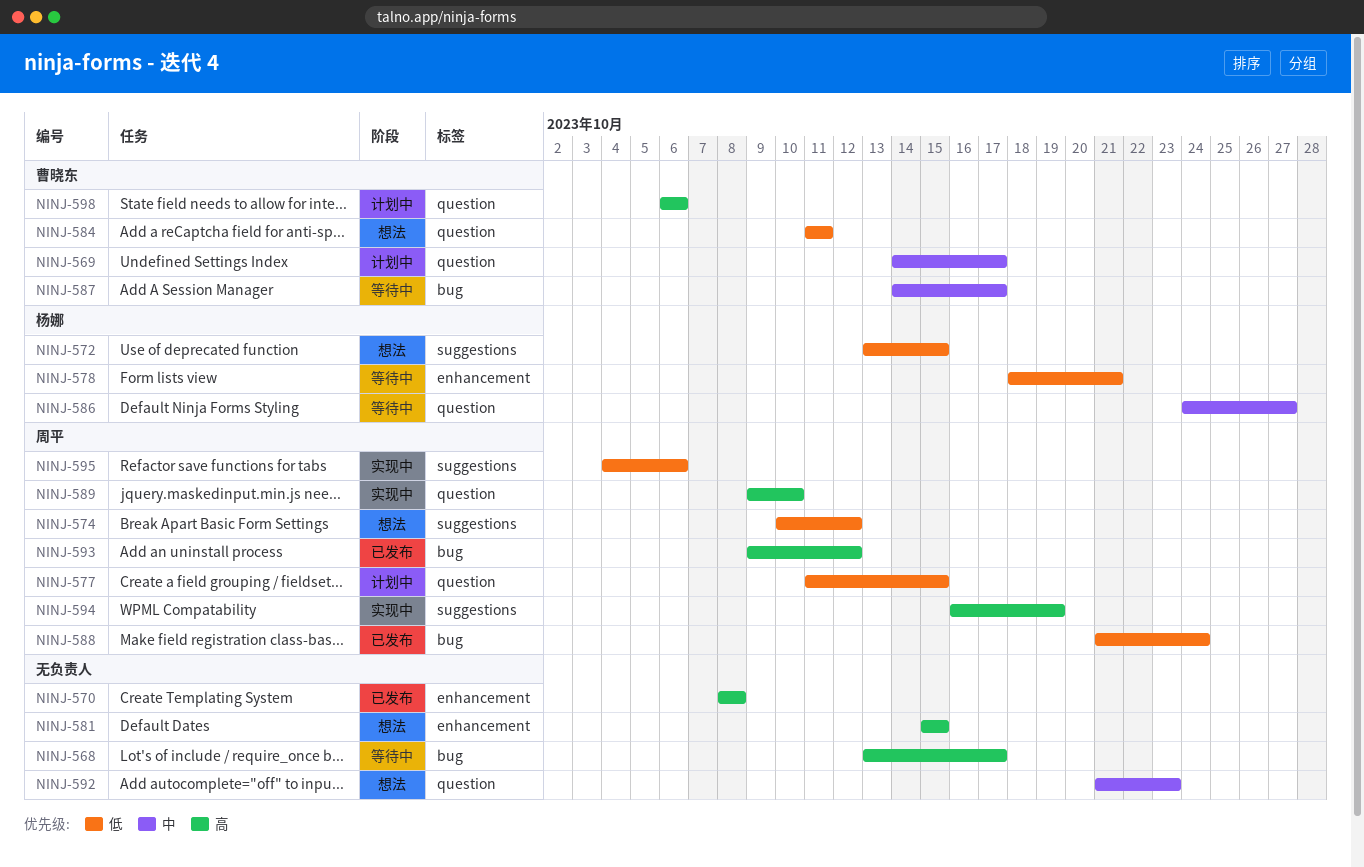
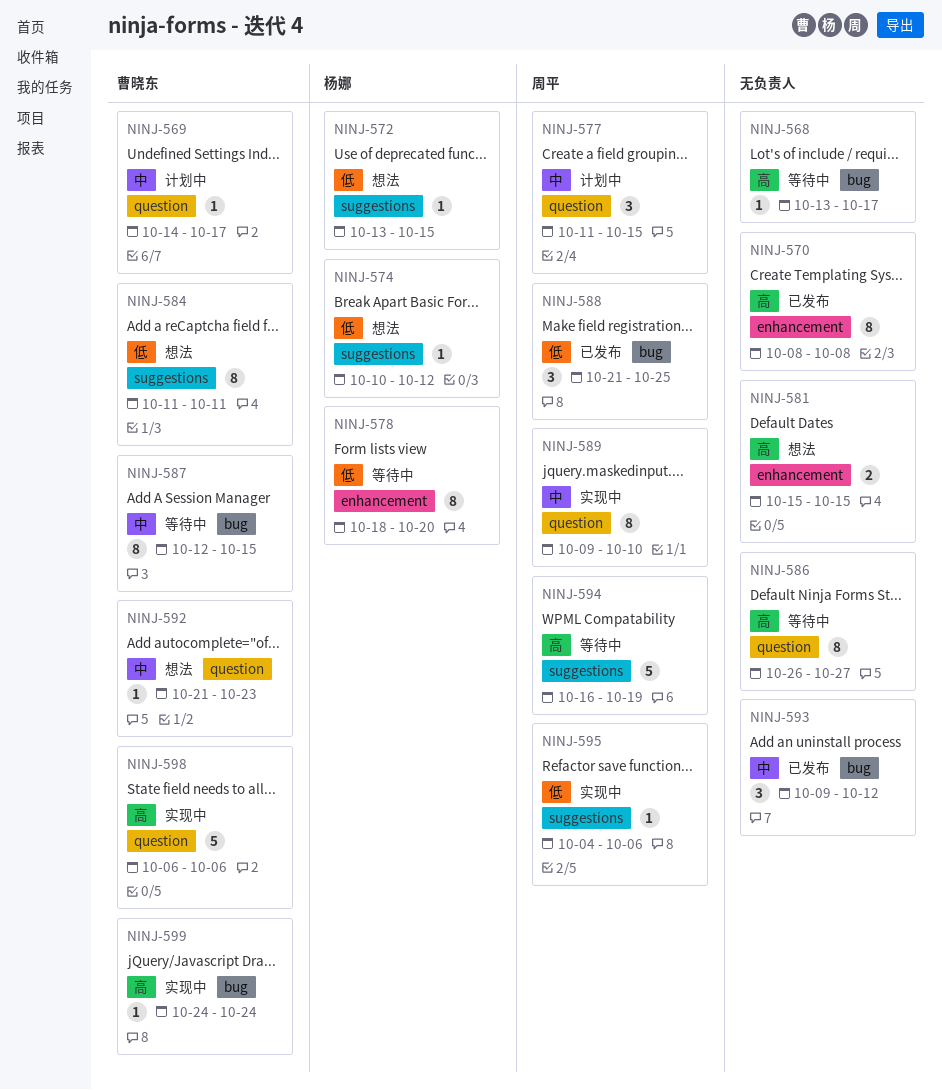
NINJ-574, owner: 周平 -> 杨娜
NINJ-577, priority: 低 -> 中
NINJ-578, due: Oct 21 -> Oct 20
NINJ-584, label: question -> suggestions
NINJ-586, owner: 杨娜 -> none
NINJ-586, priority: 中 -> 高
NINJ-586, start: Oct 24 -> Oct 26
NINJ-587, start: Oct 14 -> Oct 12
NINJ-587, due: Oct 17 -> Oct 15
NINJ-588, due: Oct 24 -> Oct 25
NINJ-589, priority: 高 -> 中
NINJ-592, owner: none -> 曹晓东
NINJ-593, owner: 周平 -> none
NINJ-593, priority: 高 -> 中
NINJ-594, status: 实现中 -> 等待中
NINJ-598, status: 计划中 -> 实现中
NINJ-599: none -> present

